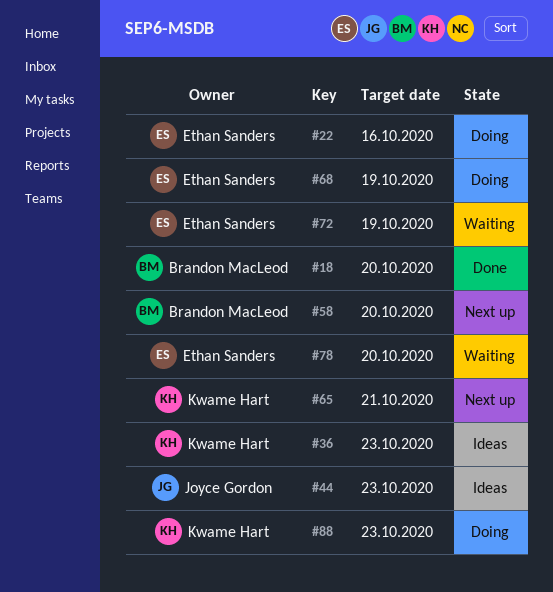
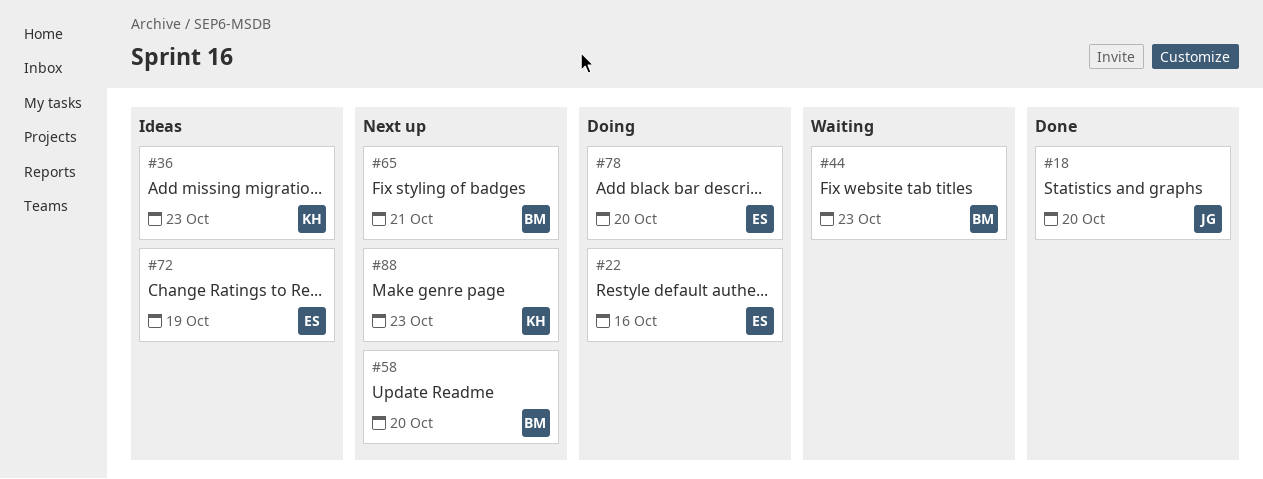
#18, owner: Brandon MacLeod -> Joyce Gordon
#44, status: Ideas -> Waiting
#44, owner: Joyce Gordon -> Brandon MacLeod
#65, owner: Kwame Hart -> Brandon MacLeod
#68: present -> none
#72, status: Waiting -> Ideas
#78, status: Waiting -> Doing
#88, status: Doing -> Next up

